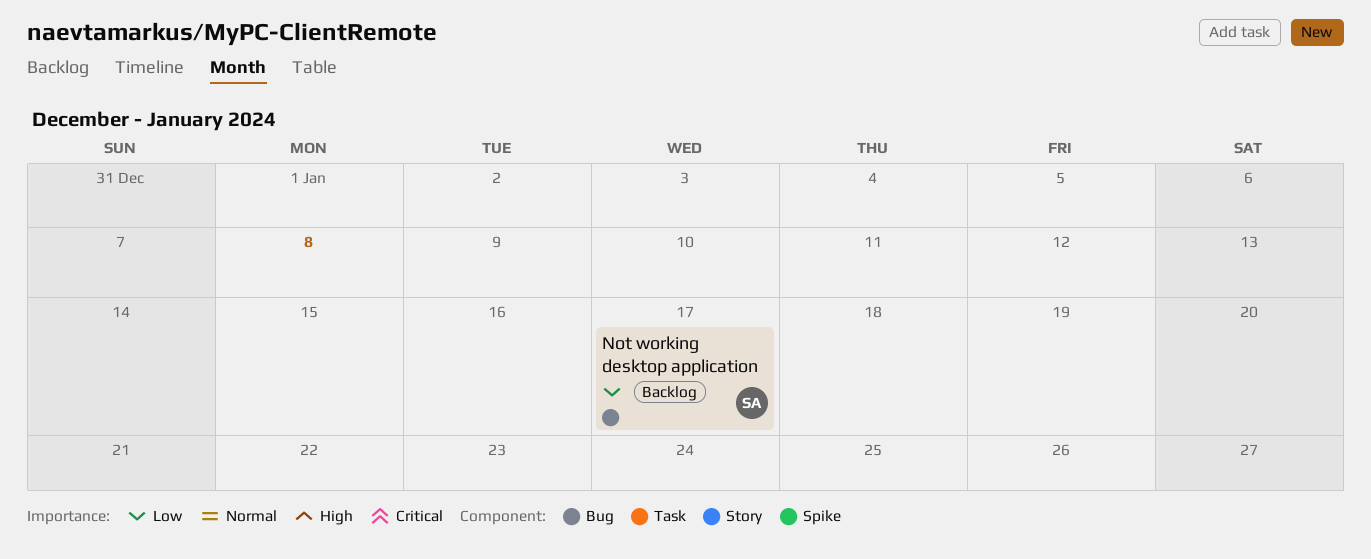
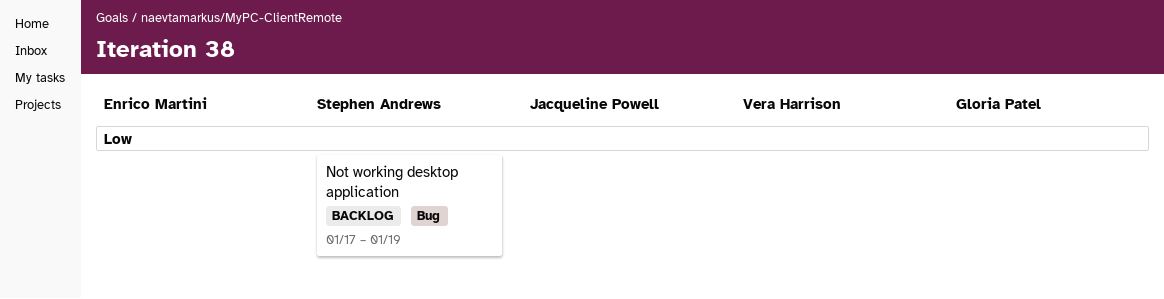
Not working desktop application, due: Jan 17 -> Jan 19

